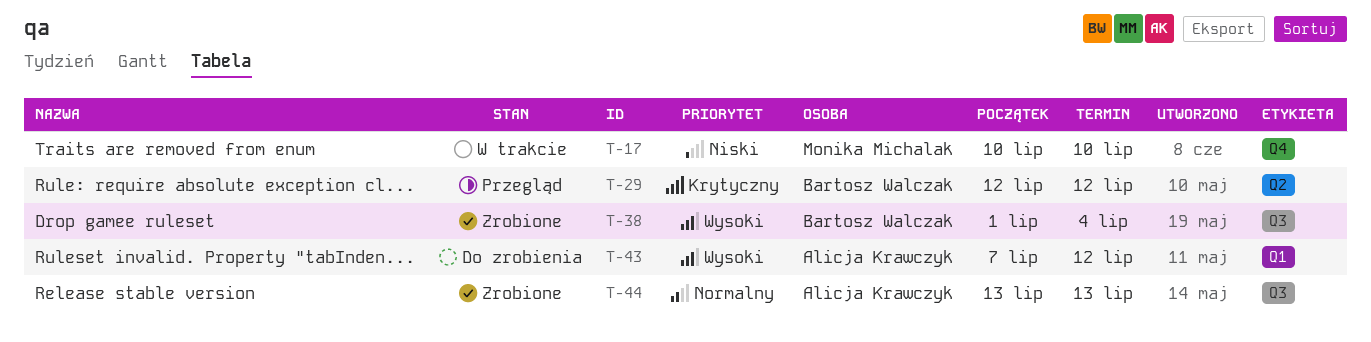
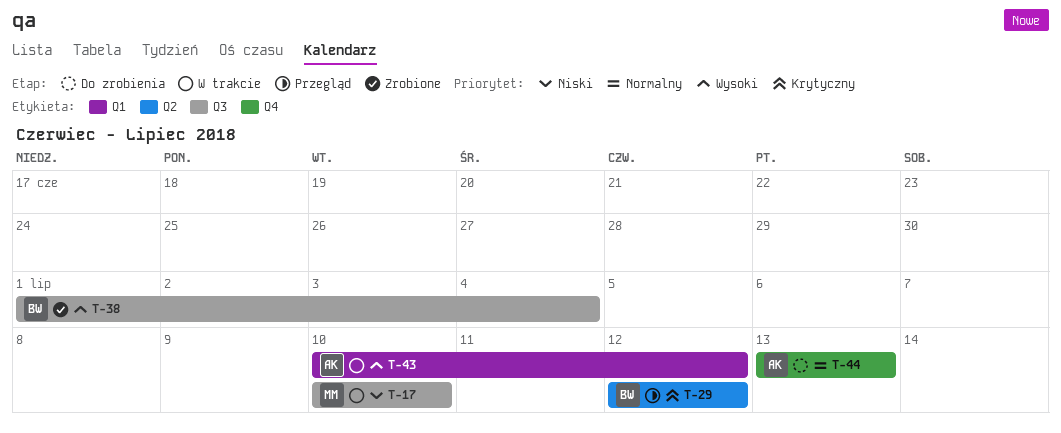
T-17, label: Q4 -> Q3
T-43, status: Do zrobienia -> W trakcie
T-43, start: Jul 7 -> Jul 10
T-44, status: Zrobione -> Do zrobienia
T-44, label: Q3 -> Q4

